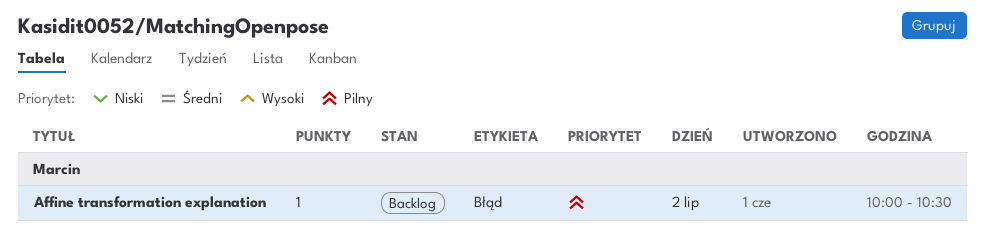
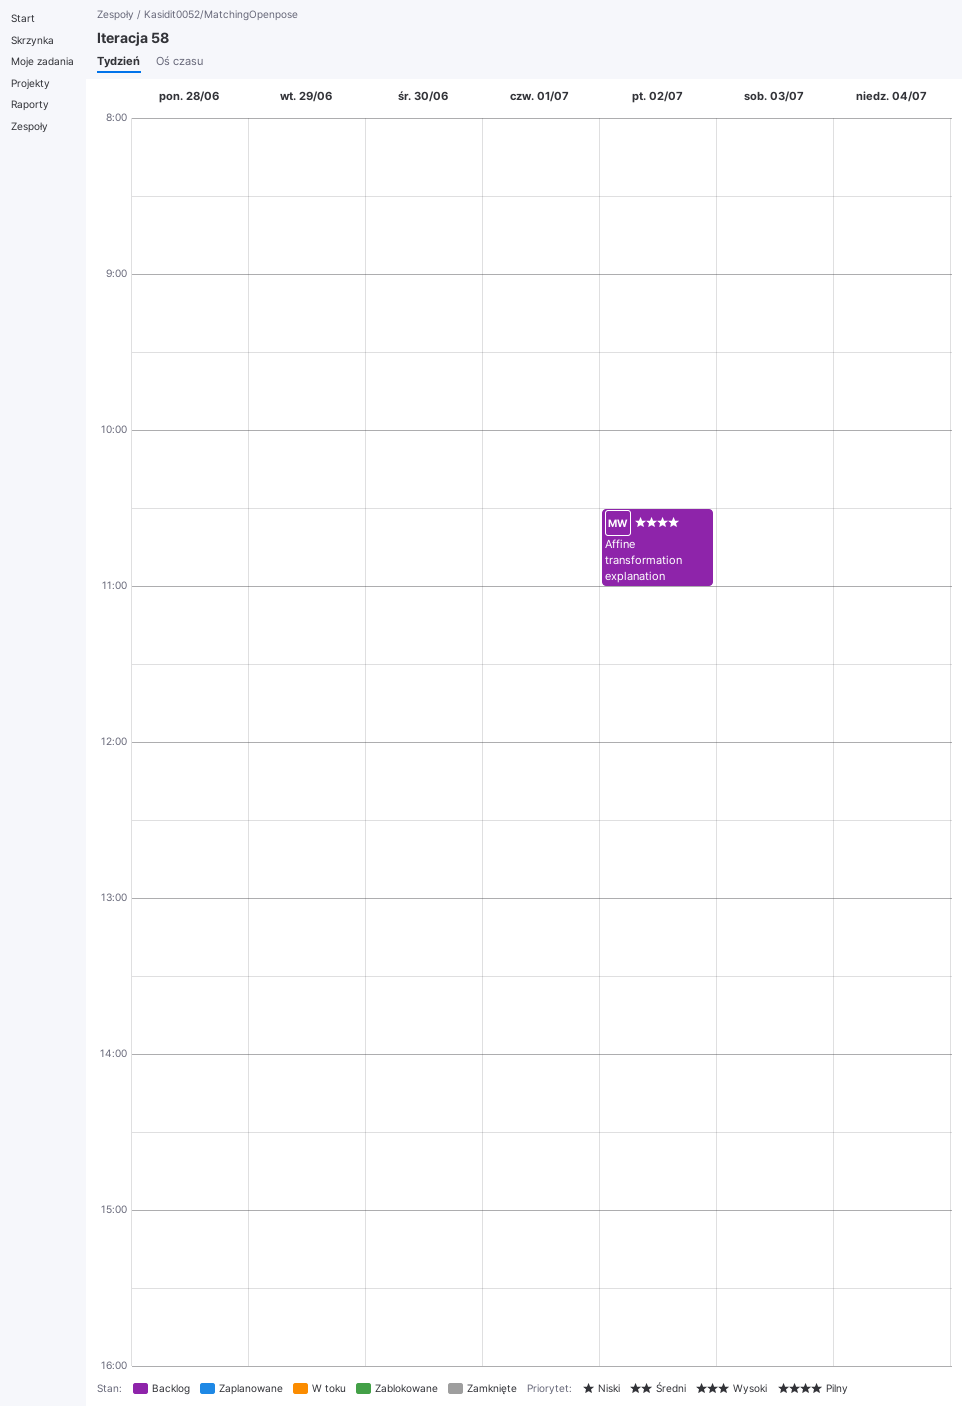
Affine transformation explanation, begins: 10:00 -> 10:30
Affine transformation explanation, ends: 10:30 -> 11:00

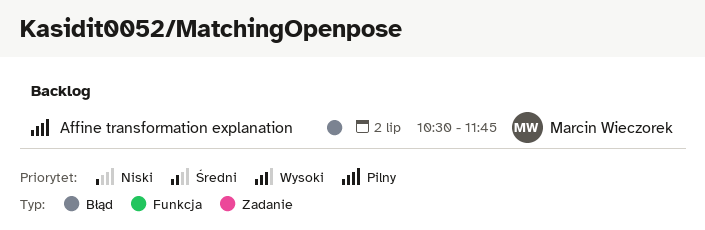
Affine transformation explanation, ends: 11:00 -> 11:45

